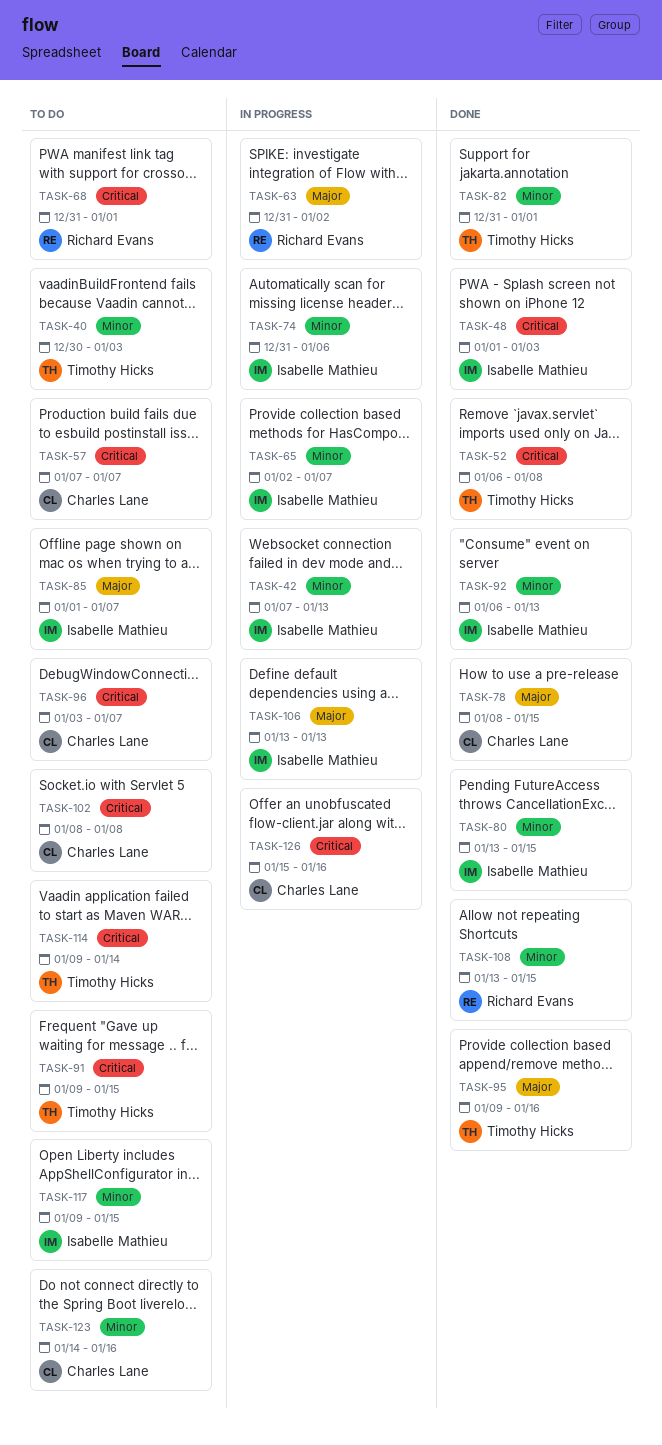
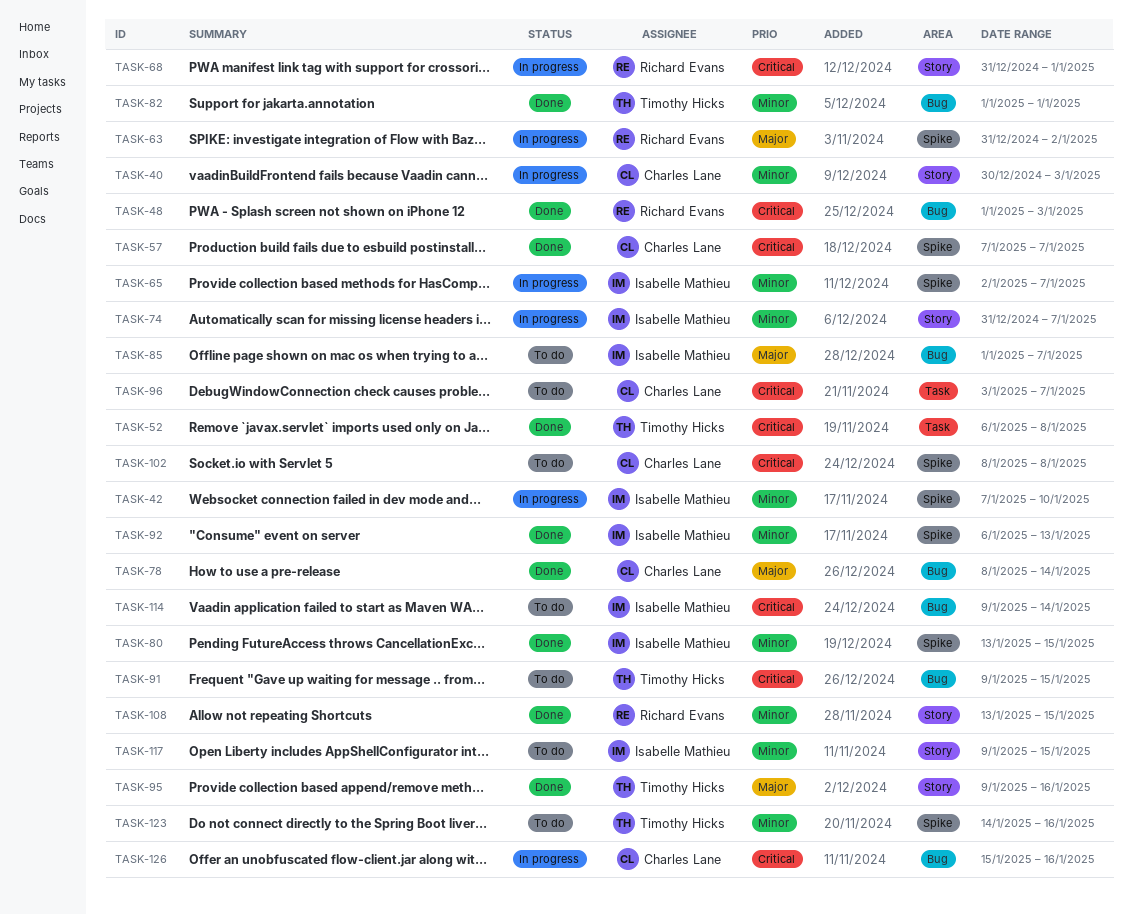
TASK-40, status: To do -> In progress
TASK-40, owner: Timothy Hicks -> Charles Lane
TASK-42, due: Jan 13 -> Jan 10
TASK-48, owner: Isabelle Mathieu -> Richard Evans
TASK-57, status: To do -> Done
TASK-68, status: To do -> In progress
TASK-74, due: Jan 6 -> Jan 7
TASK-78, due: Jan 15 -> Jan 14
TASK-82, start: Dec 31 -> Jan 1
TASK-106: present -> none
TASK-114, owner: Timothy Hicks -> Isabelle Mathieu
TASK-123, owner: Charles Lane -> Timothy Hicks

